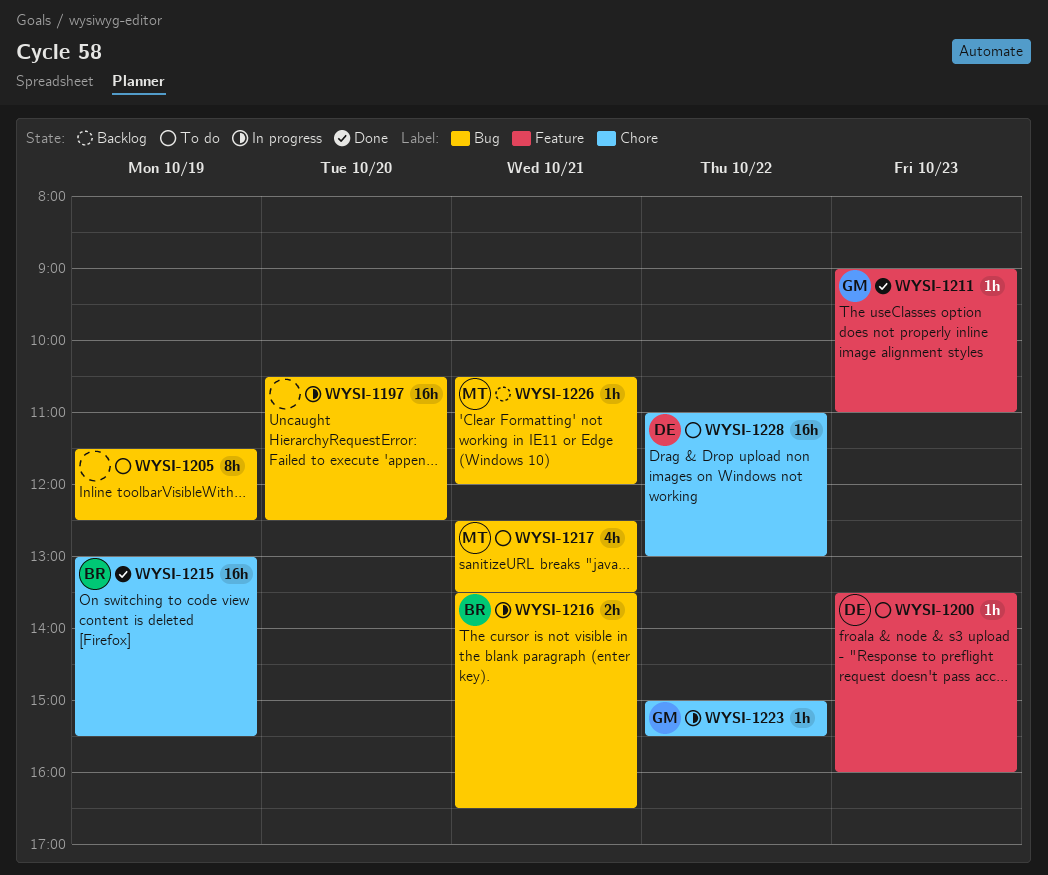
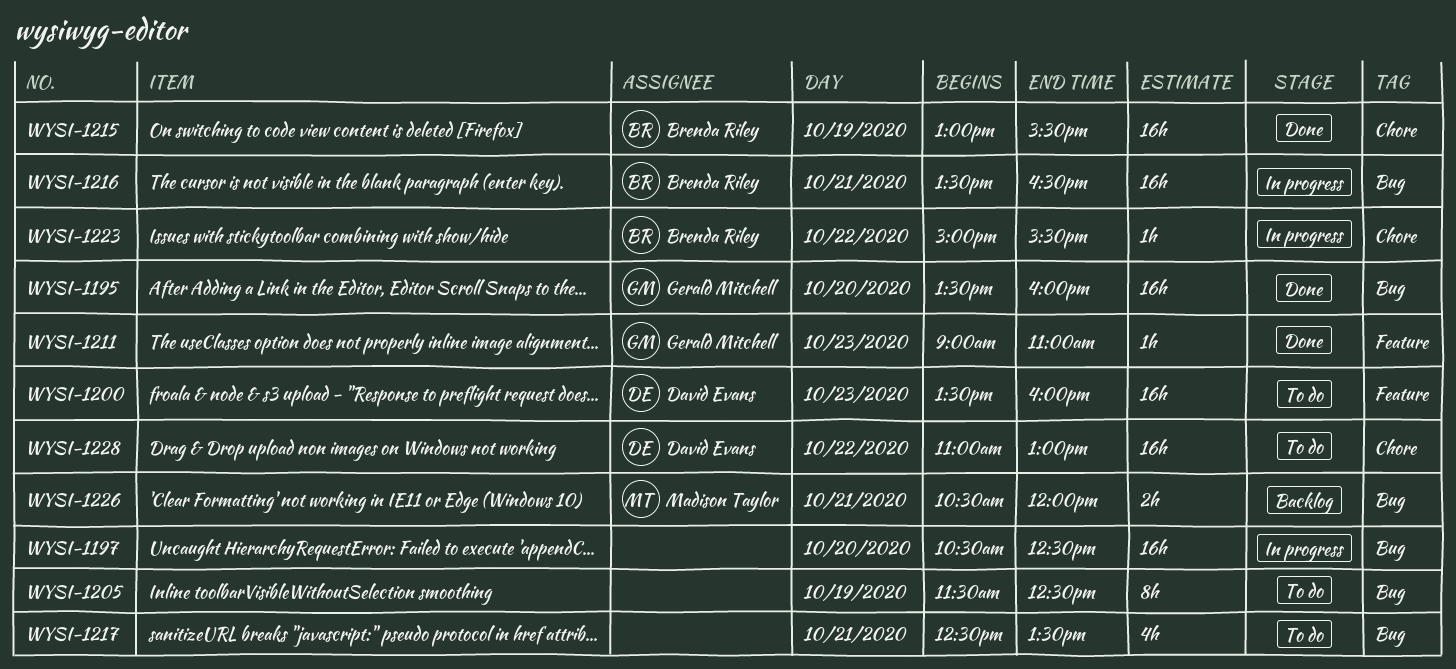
WYSI-1195: none -> present
WYSI-1200, estimate: 1h -> 16h
WYSI-1216, estimate: 2h -> 16h
WYSI-1217, owner: Madison Taylor -> none
WYSI-1223, owner: Gerald Mitchell -> Brenda Riley
WYSI-1226, estimate: 1h -> 2h

